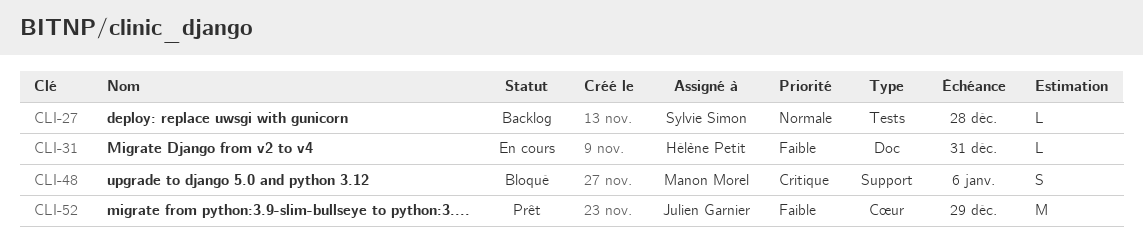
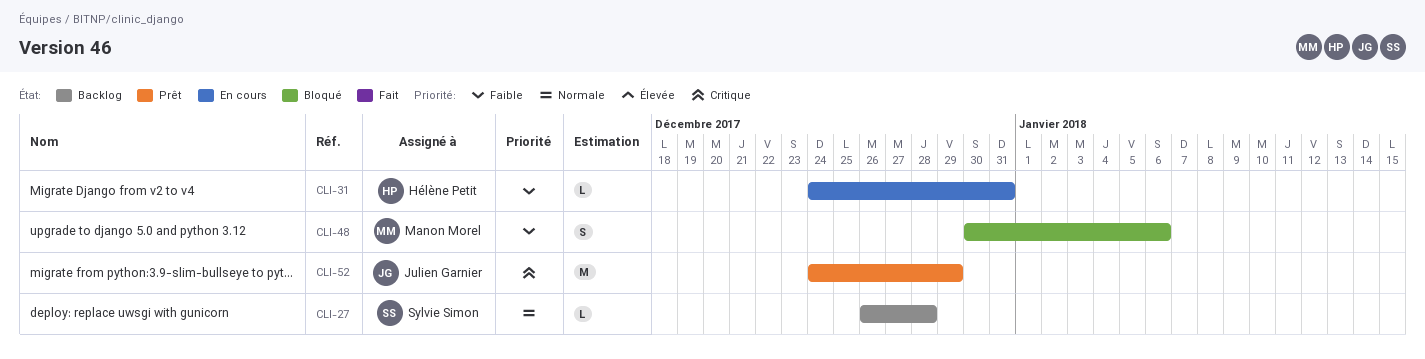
CLI-48, priority: Critique -> Faible
CLI-52, priority: Faible -> Critique

